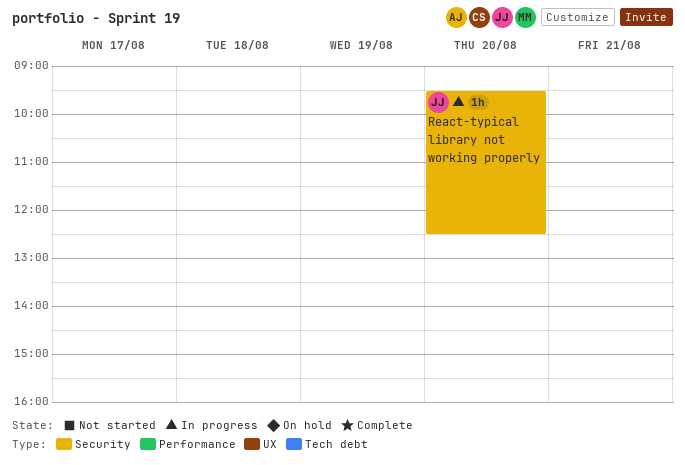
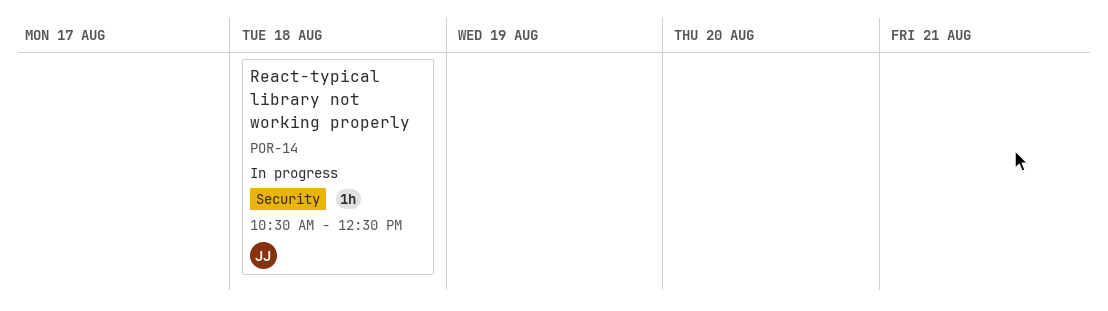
React-typical library not working properly, day: Aug 20 -> Aug 18
React-typical library not working properly, begins: 09:30 -> 10:30

